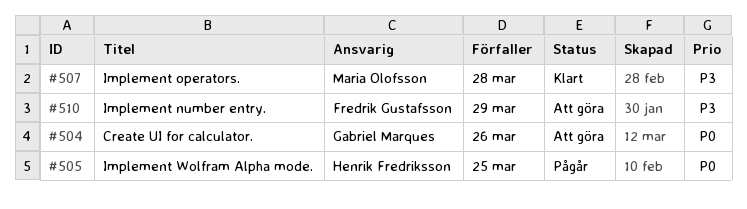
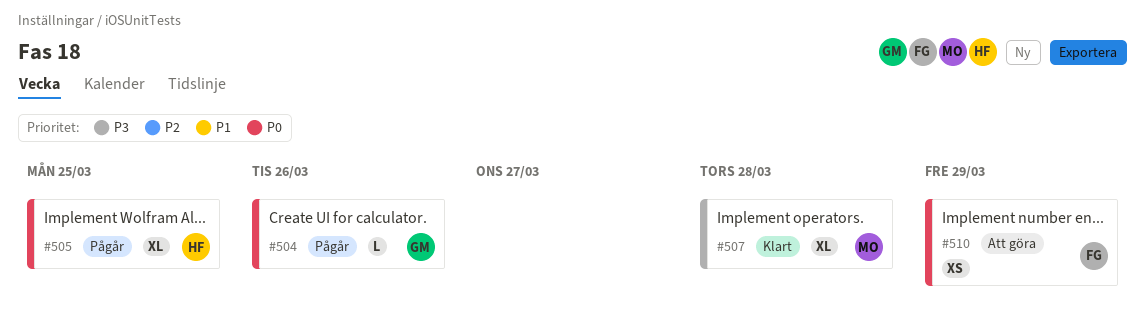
#504, status: Att göra -> Pågår
#510, priority: P3 -> P0

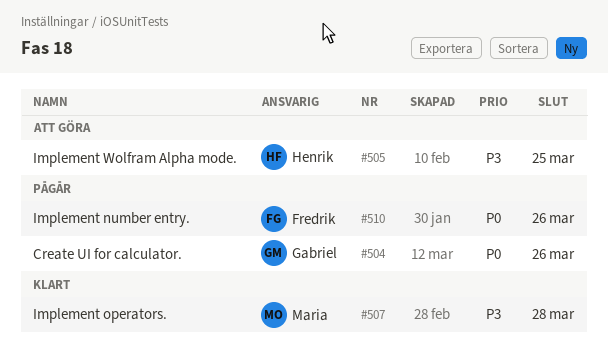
#505, status: Pågår -> Att göra
#505, priority: P0 -> P3
#510, status: Att göra -> Pågår
#510, due: Mar 29 -> Mar 26

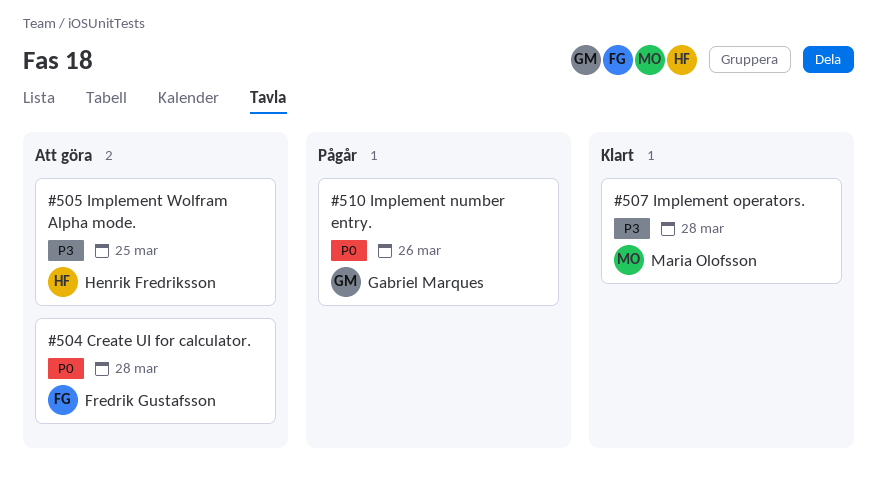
#504, status: Pågår -> Att göra
#504, owner: Gabriel Marques -> Fredrik Gustafsson
#504, due: Mar 26 -> Mar 28
#510, owner: Fredrik Gustafsson -> Gabriel Marques

